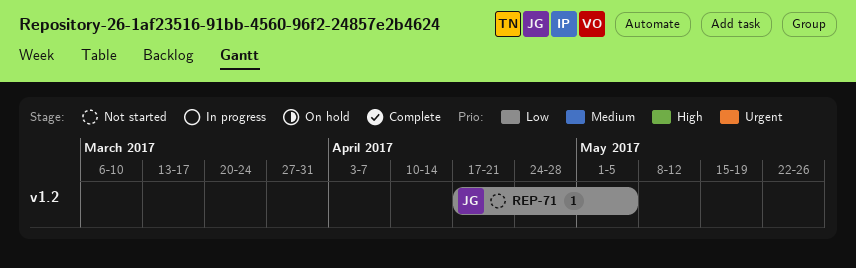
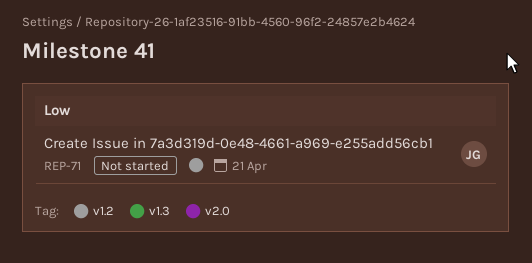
REP-71, due: May 5 -> Apr 21

